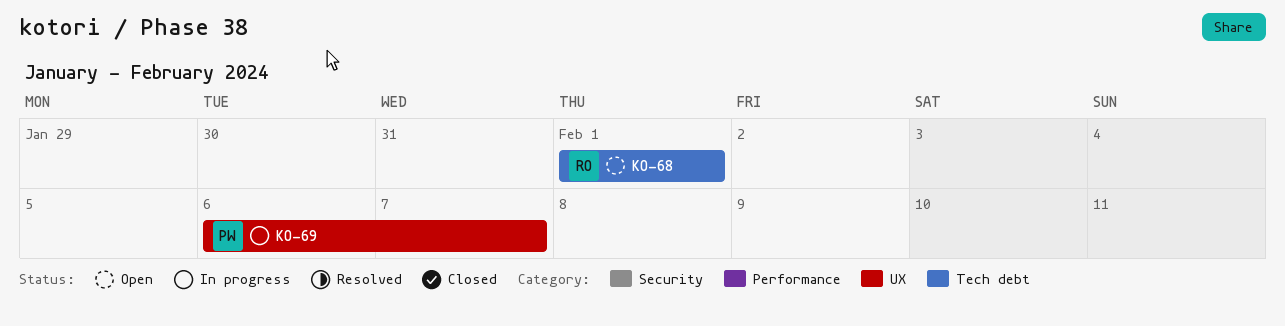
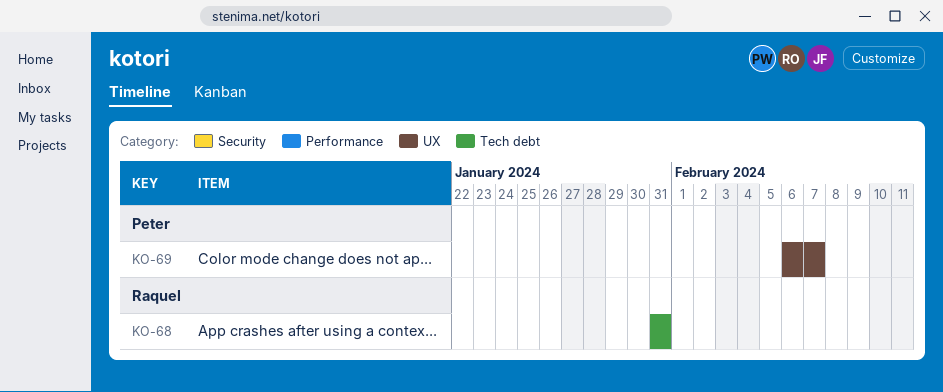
KO-68, start: Feb 1 -> Jan 31
KO-68, due: Feb 1 -> Jan 31

